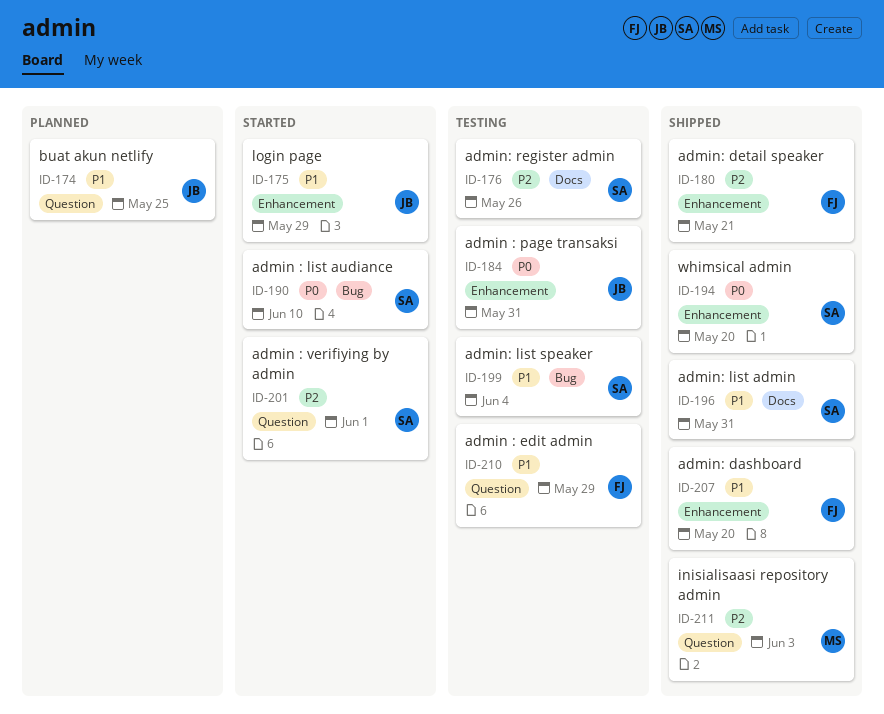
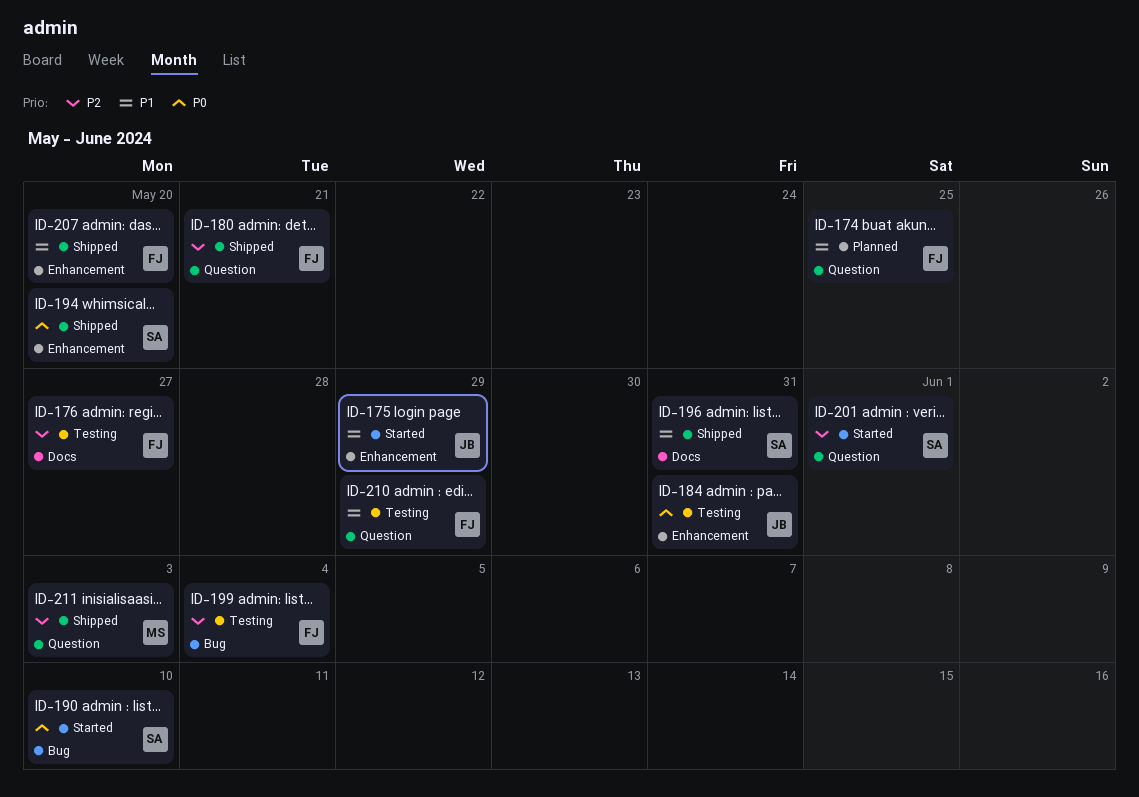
ID-174, owner: JB -> FJ
ID-176, owner: SA -> FJ
ID-176, due: May 26 -> May 27
ID-180, label: Enhancement -> Question
ID-199, owner: SA -> FJ
ID-199, priority: P1 -> P2

